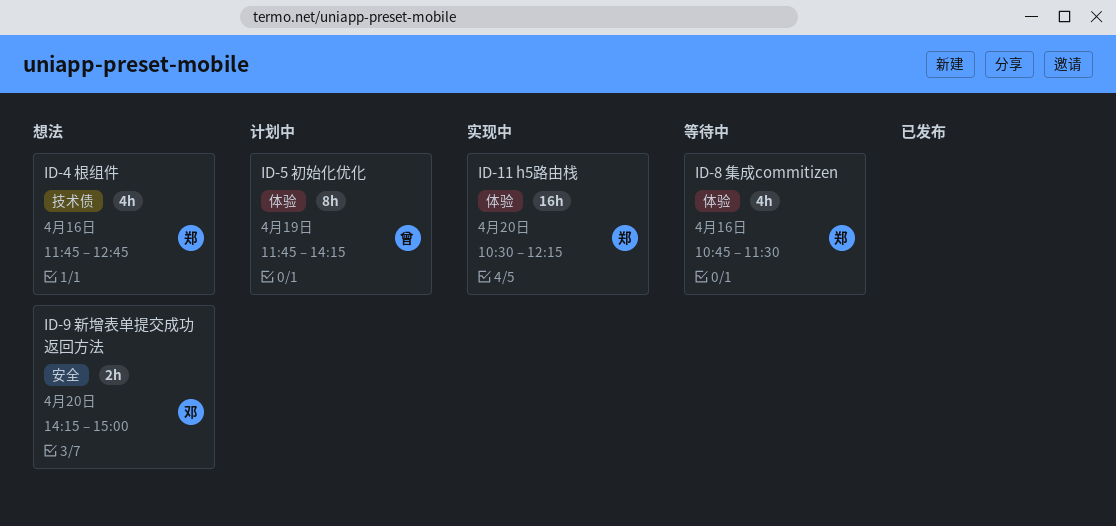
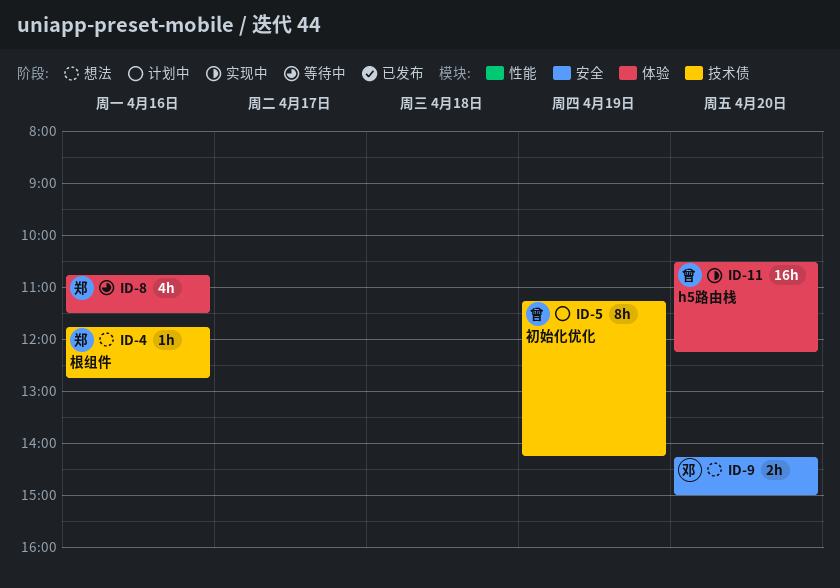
ID-4, estimate: 4h -> 1h
ID-5, label: 体验 -> 技术债
ID-5, begins: 11:45 -> 11:15
ID-11, owner: 郑 -> 曾

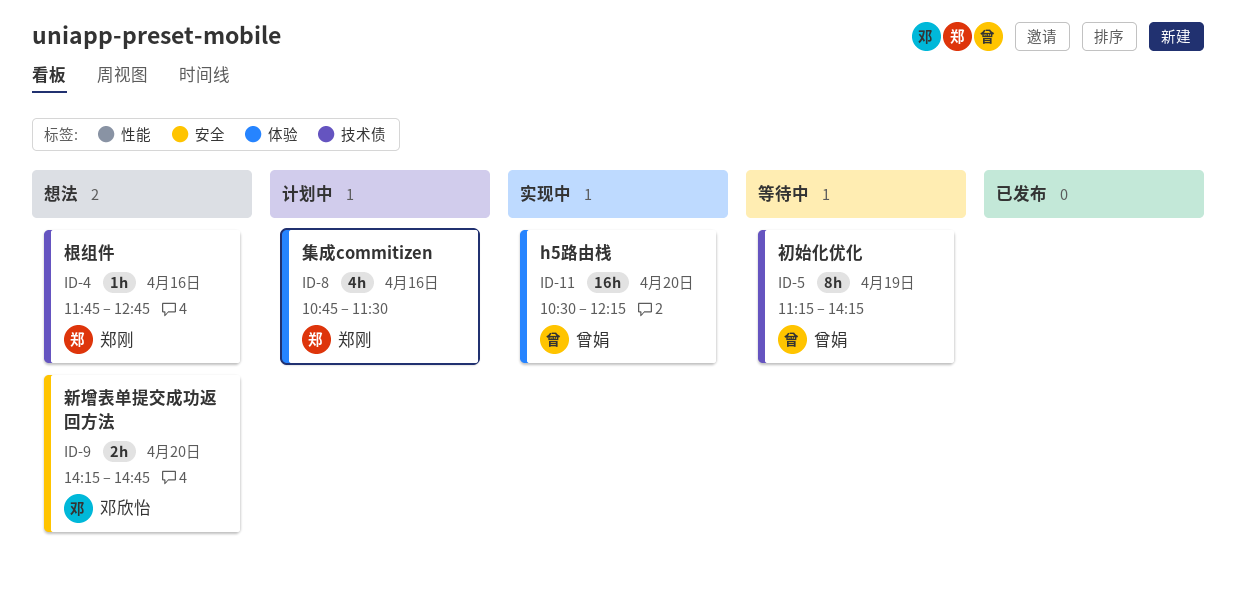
ID-5, status: 计划中 -> 等待中
ID-8, status: 等待中 -> 计划中
ID-9, ends: 15:00 -> 14:45

